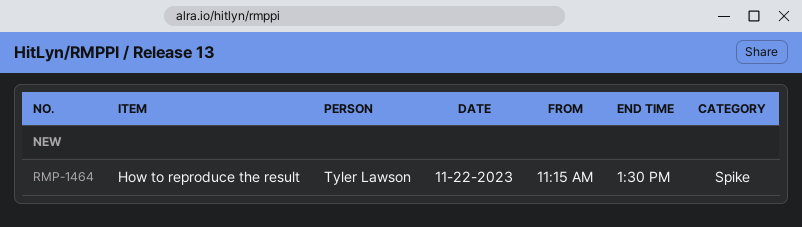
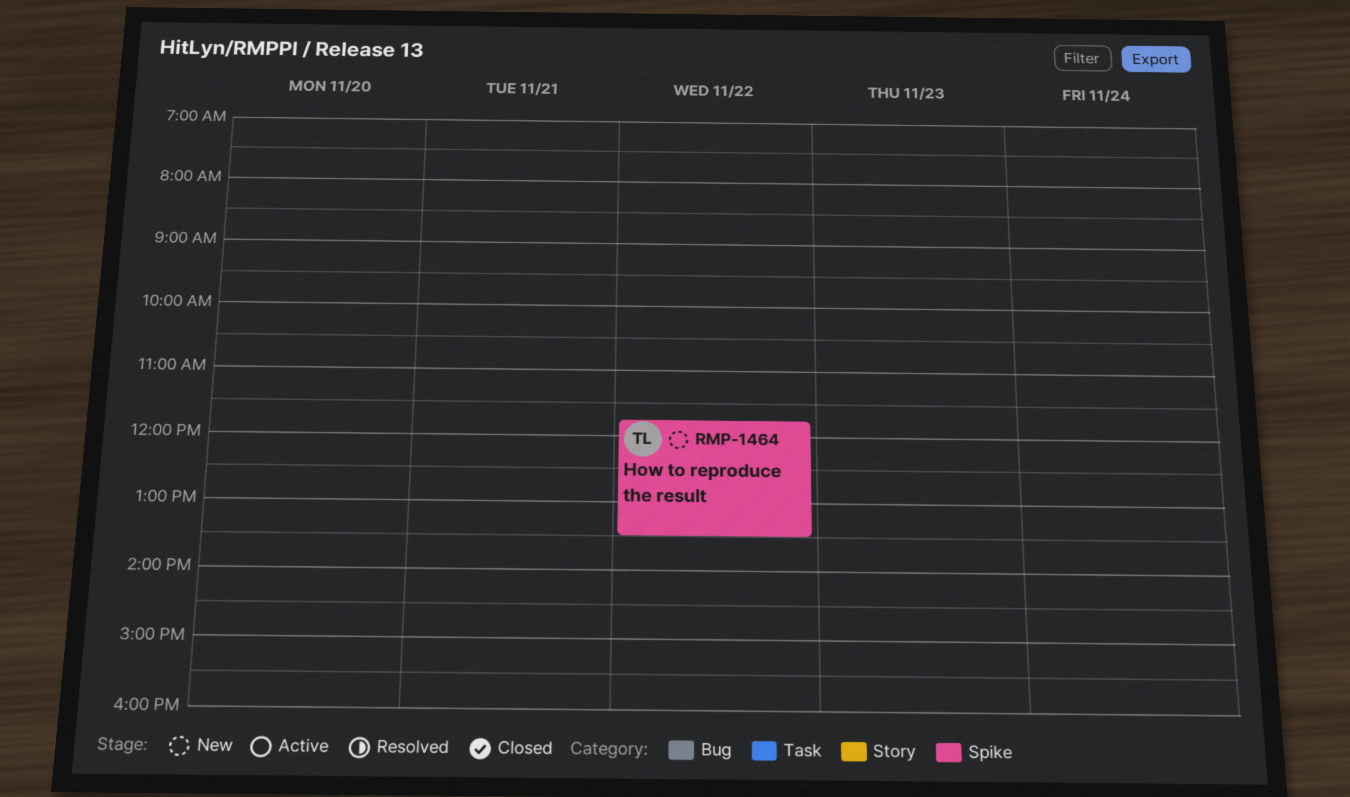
RMP-1464, begins: 11:15 -> 11:45

